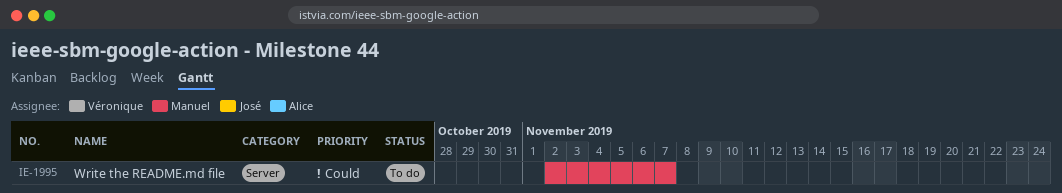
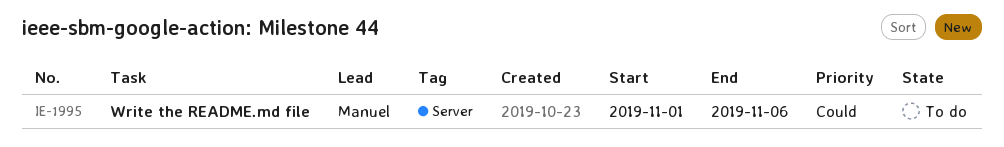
IE-1995, start: Nov 2 -> Nov 1
IE-1995, due: Nov 7 -> Nov 6

